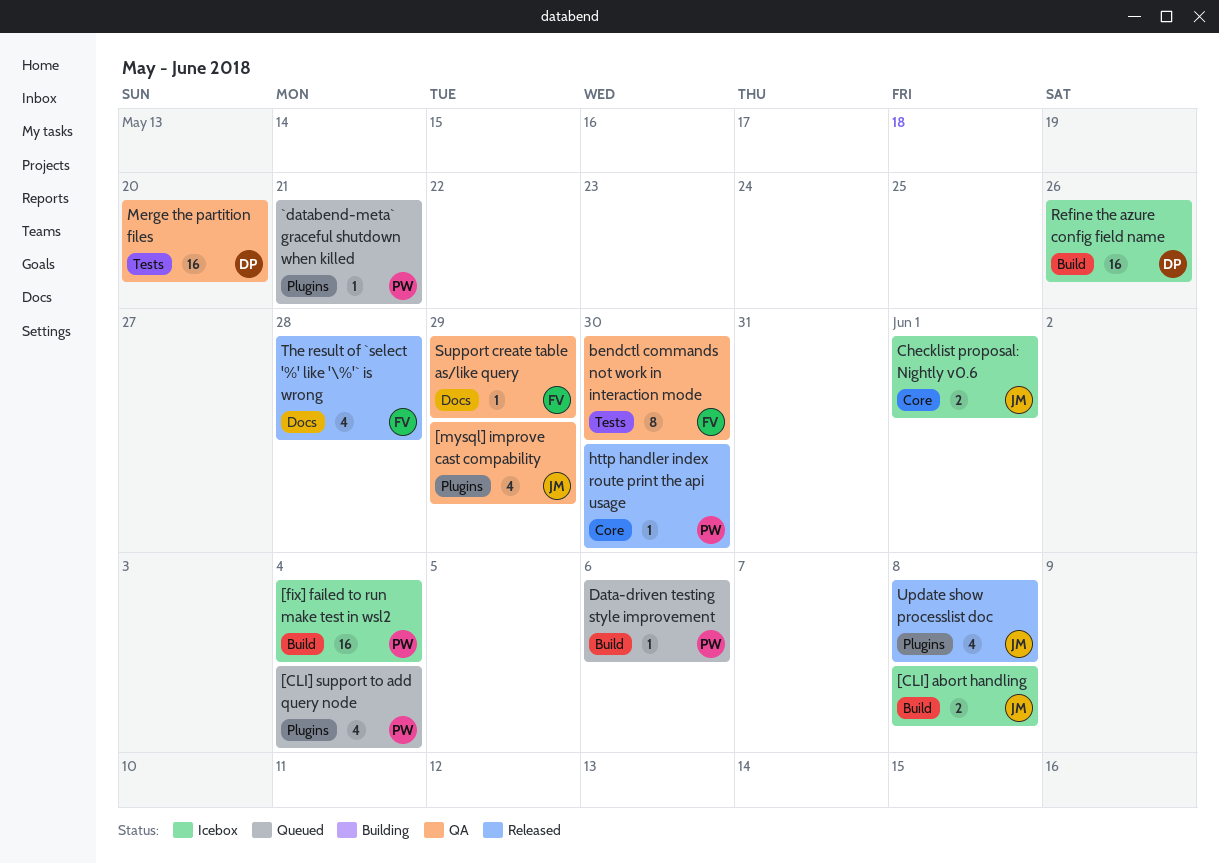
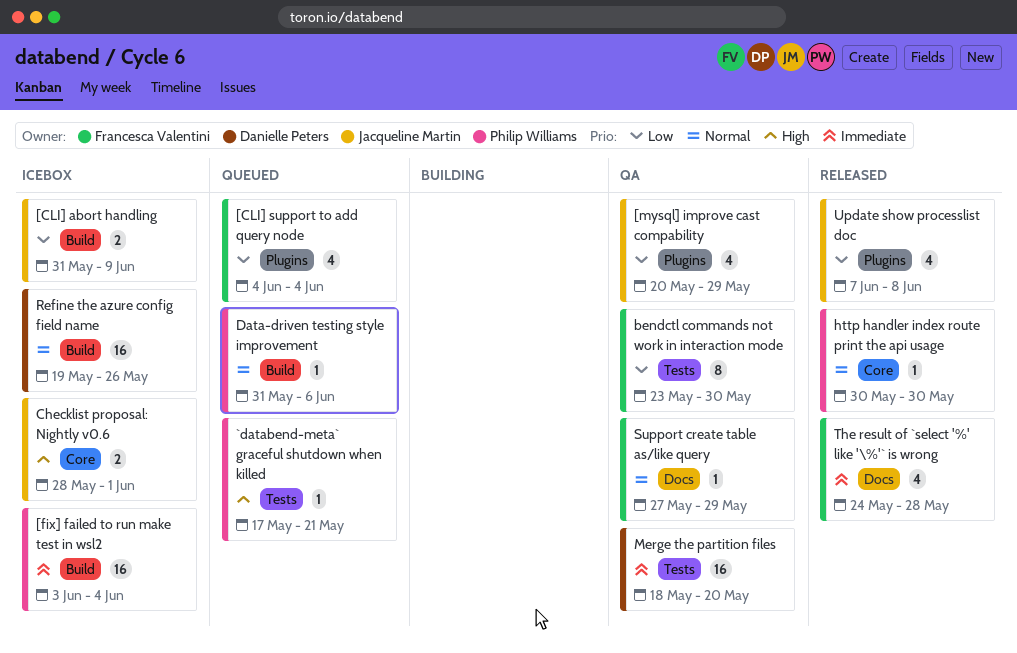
[CLI] abort handling, due: Jun 8 -> Jun 9
[CLI] support to add query node, owner: Philip Williams -> Francesca Valentini
`databend-meta` graceful shutdown when killed, label: Plugins -> Tests

